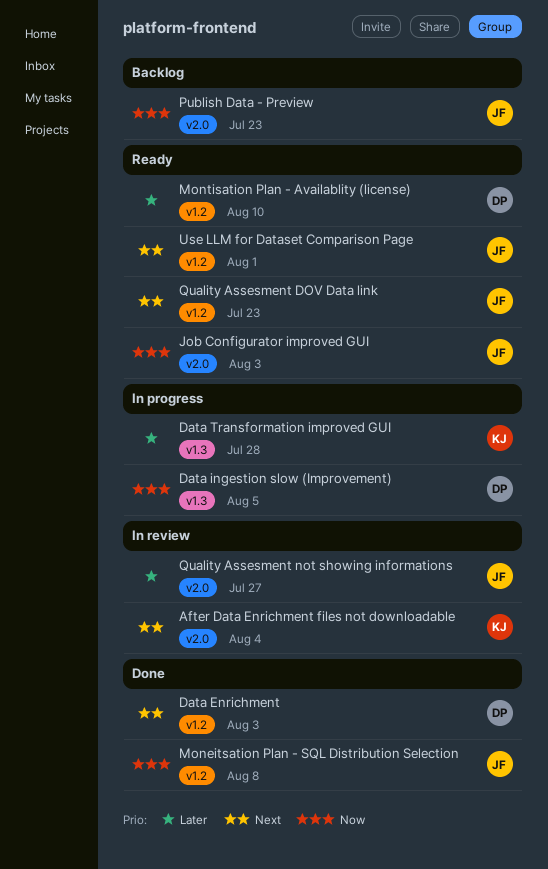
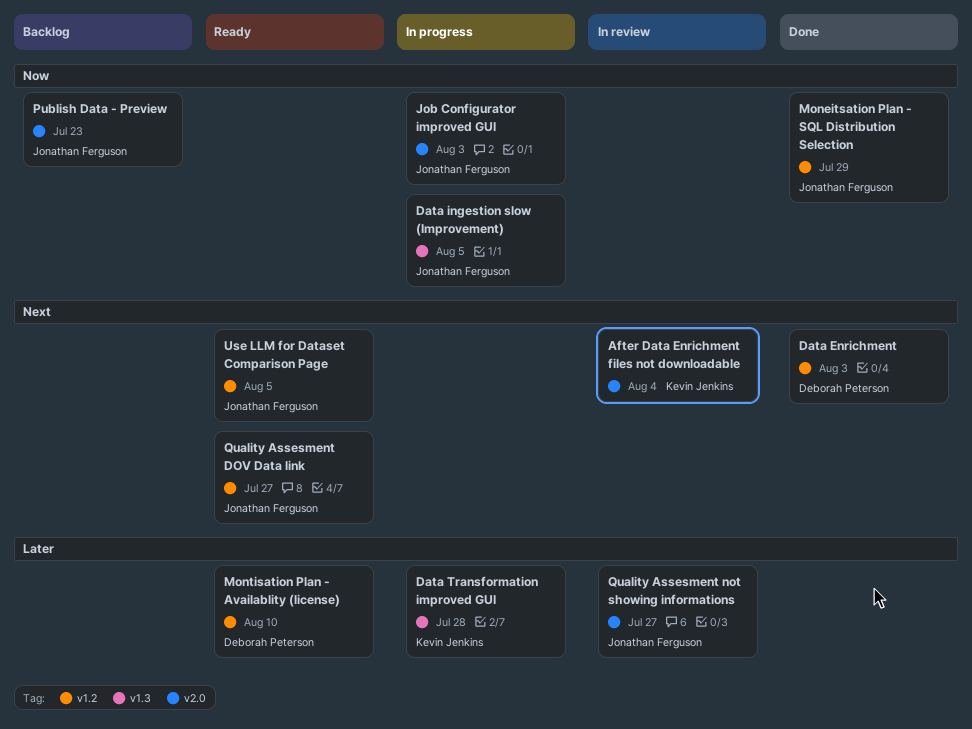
Data ingestion slow (Improvement), owner: Deborah Peterson -> Jonathan Ferguson
Job Configurator improved GUI, status: Ready -> In progress
Moneitsation Plan - SQL Distribution Selection, due: Aug 8 -> Jul 29
Quality Assesment DOV Data link, due: Jul 23 -> Jul 27
Use LLM for Dataset Comparison Page, due: Aug 1 -> Aug 5

